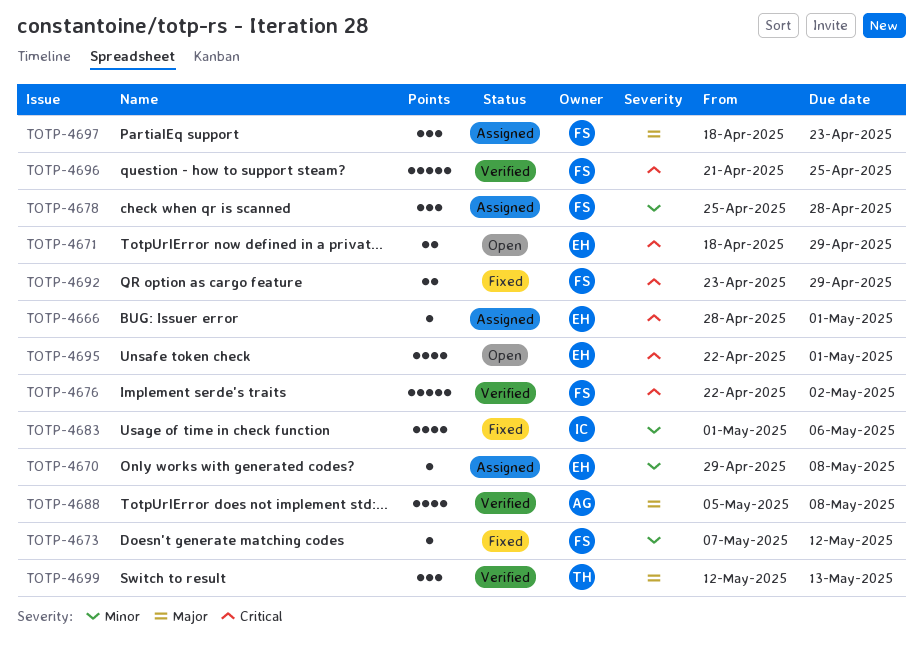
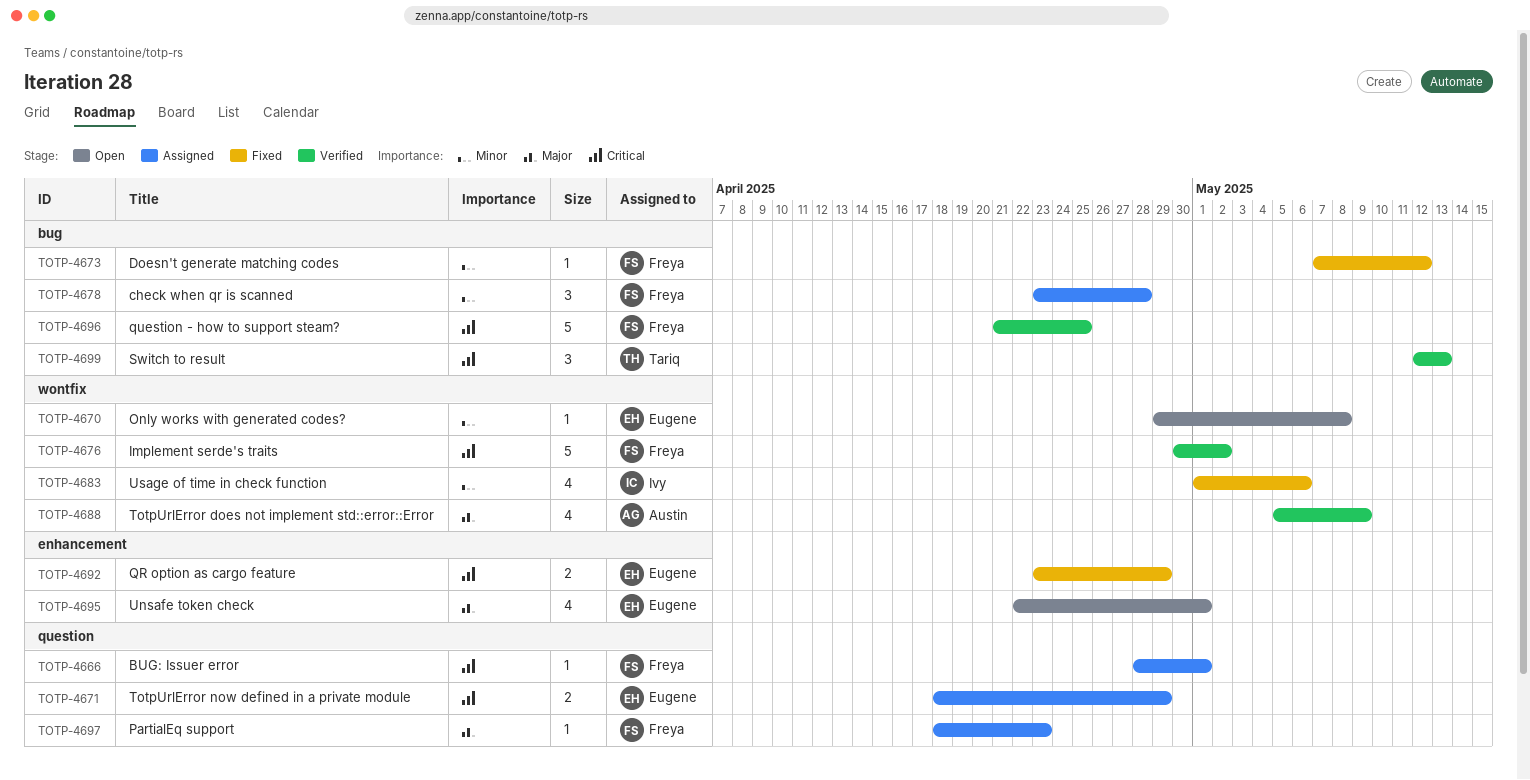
TOTP-4666, owner: Eugene -> Freya
TOTP-4670, status: Assigned -> Open
TOTP-4671, status: Open -> Assigned
TOTP-4676, start: Apr 22 -> Apr 30
TOTP-4678, start: Apr 25 -> Apr 23
TOTP-4688, due: May 8 -> May 9
TOTP-4692, owner: Freya -> Eugene
TOTP-4695, priority: Critical -> Major
TOTP-4697, estimate: 3 -> 1
TOTP-4699, priority: Major -> Critical

